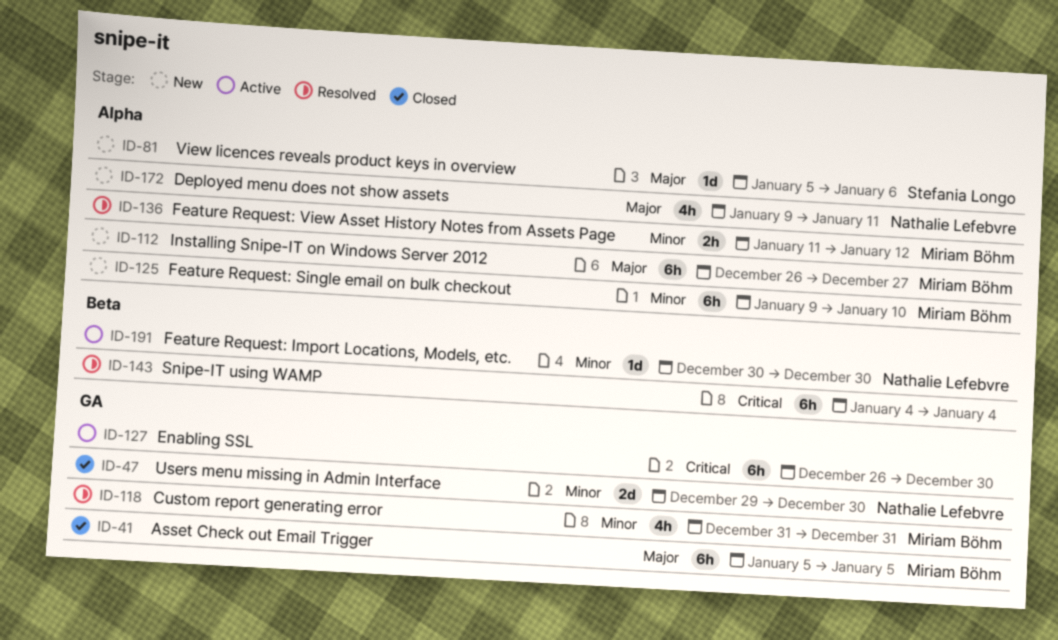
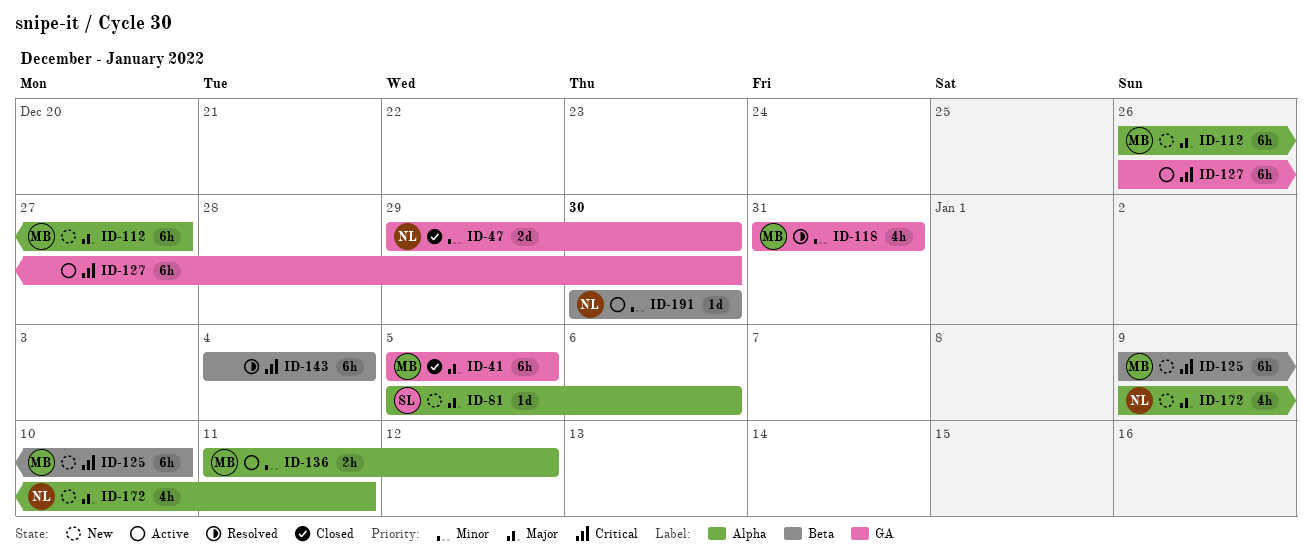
ID-125, priority: Minor -> Critical
ID-125, label: Alpha -> Beta
ID-136, status: Resolved -> Active

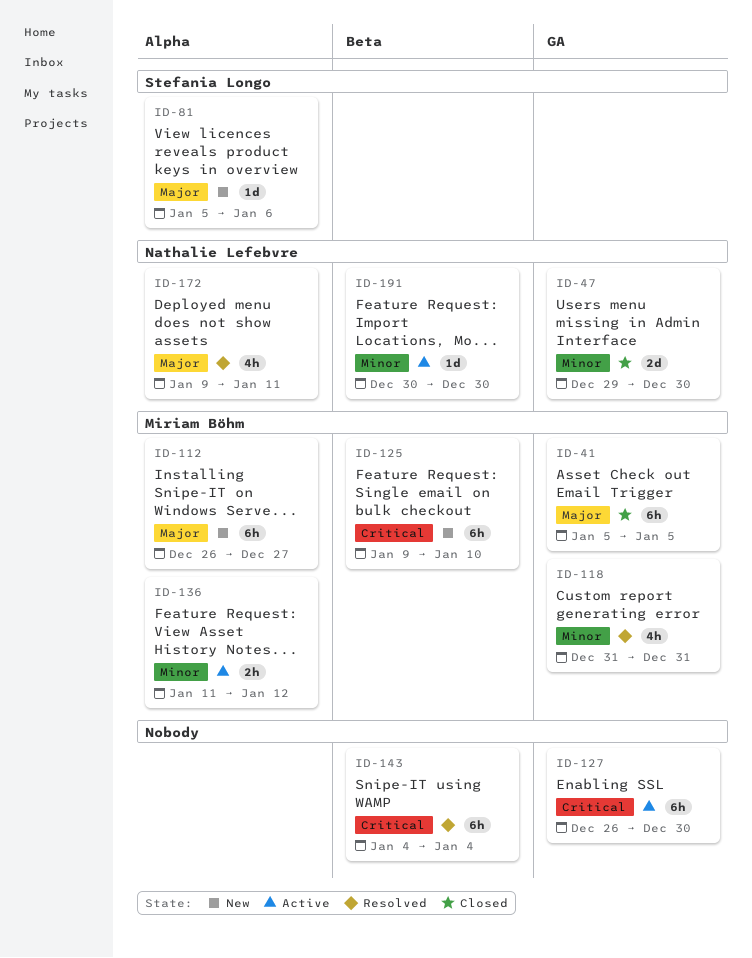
ID-172, status: New -> Resolved

